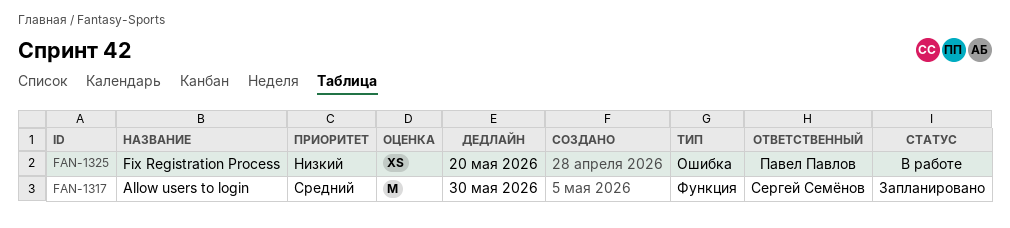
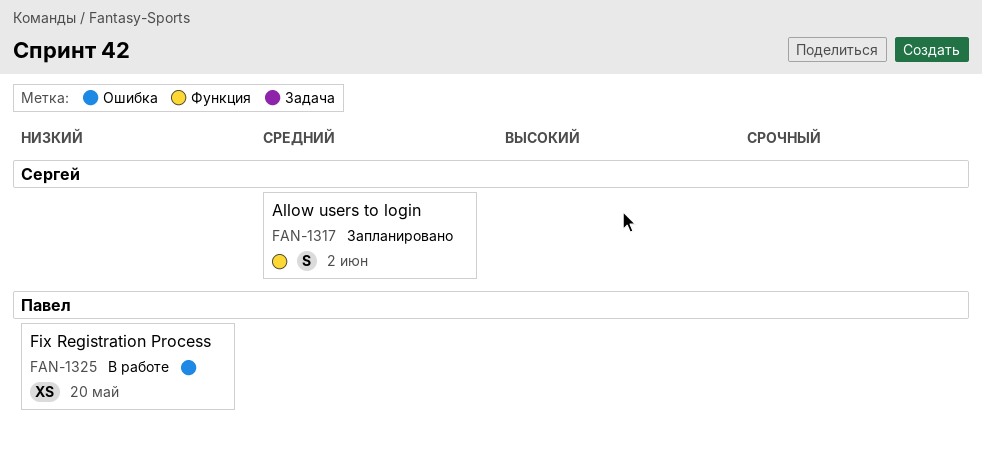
FAN-1317, estimate: M -> S
FAN-1317, due: May 30 -> Jun 2

